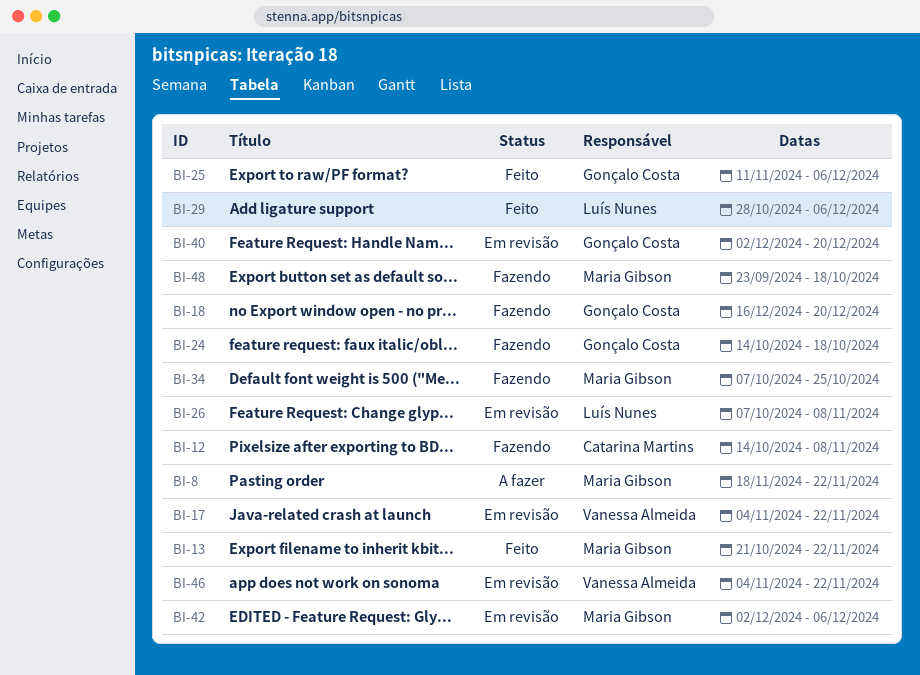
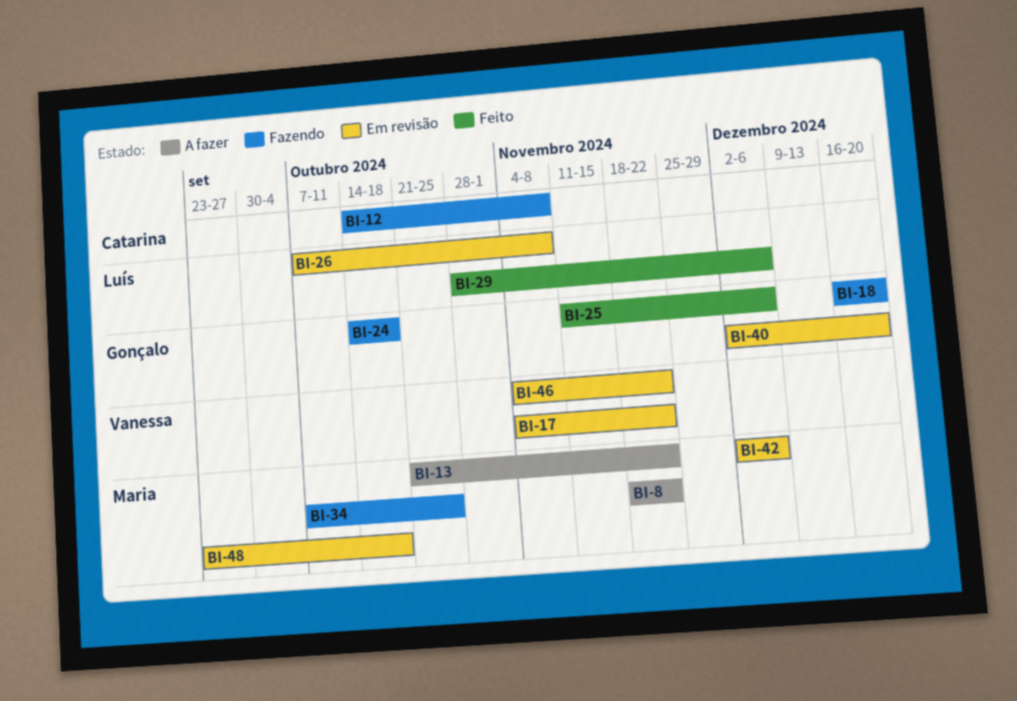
BI-13, status: Feito -> A fazer
BI-48, status: Fazendo -> Em revisão

